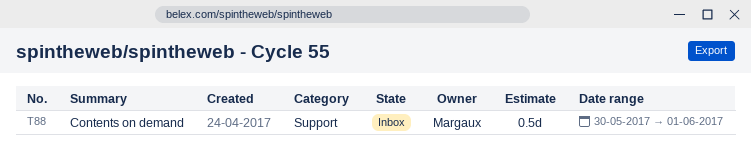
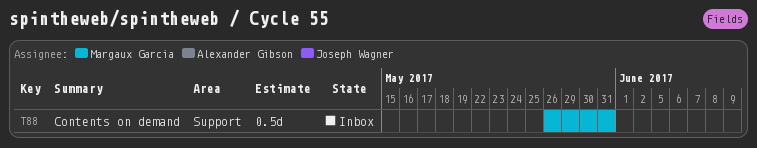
T88, start: May 30 -> May 26
T88, due: Jun 1 -> May 31

